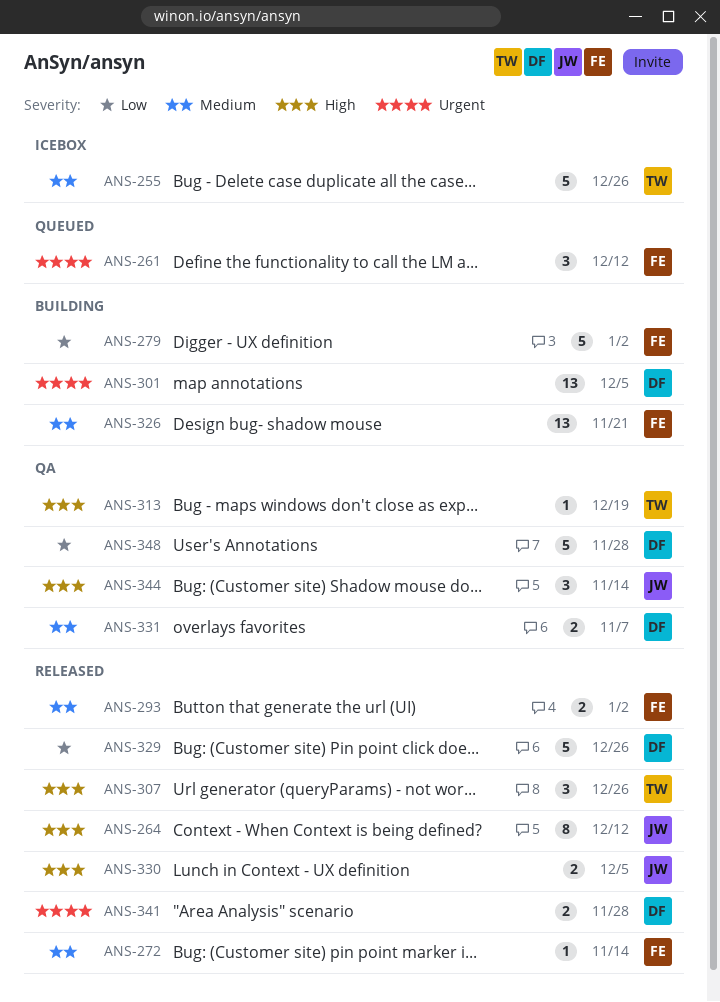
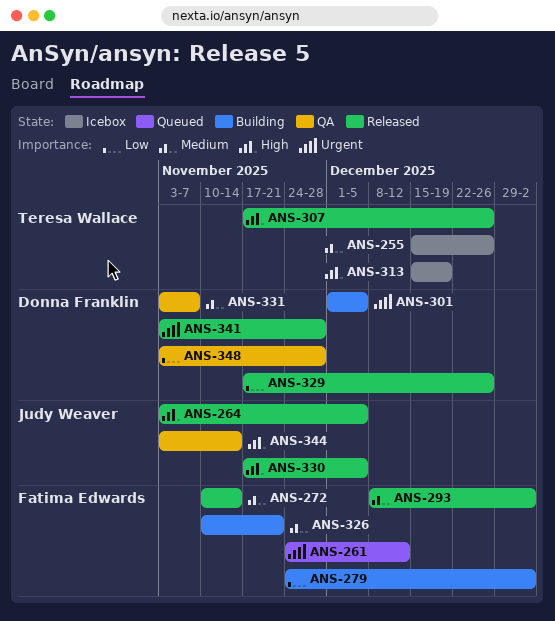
ANS-264, due: Dec 12 -> Dec 5
ANS-313, status: QA -> Icebox

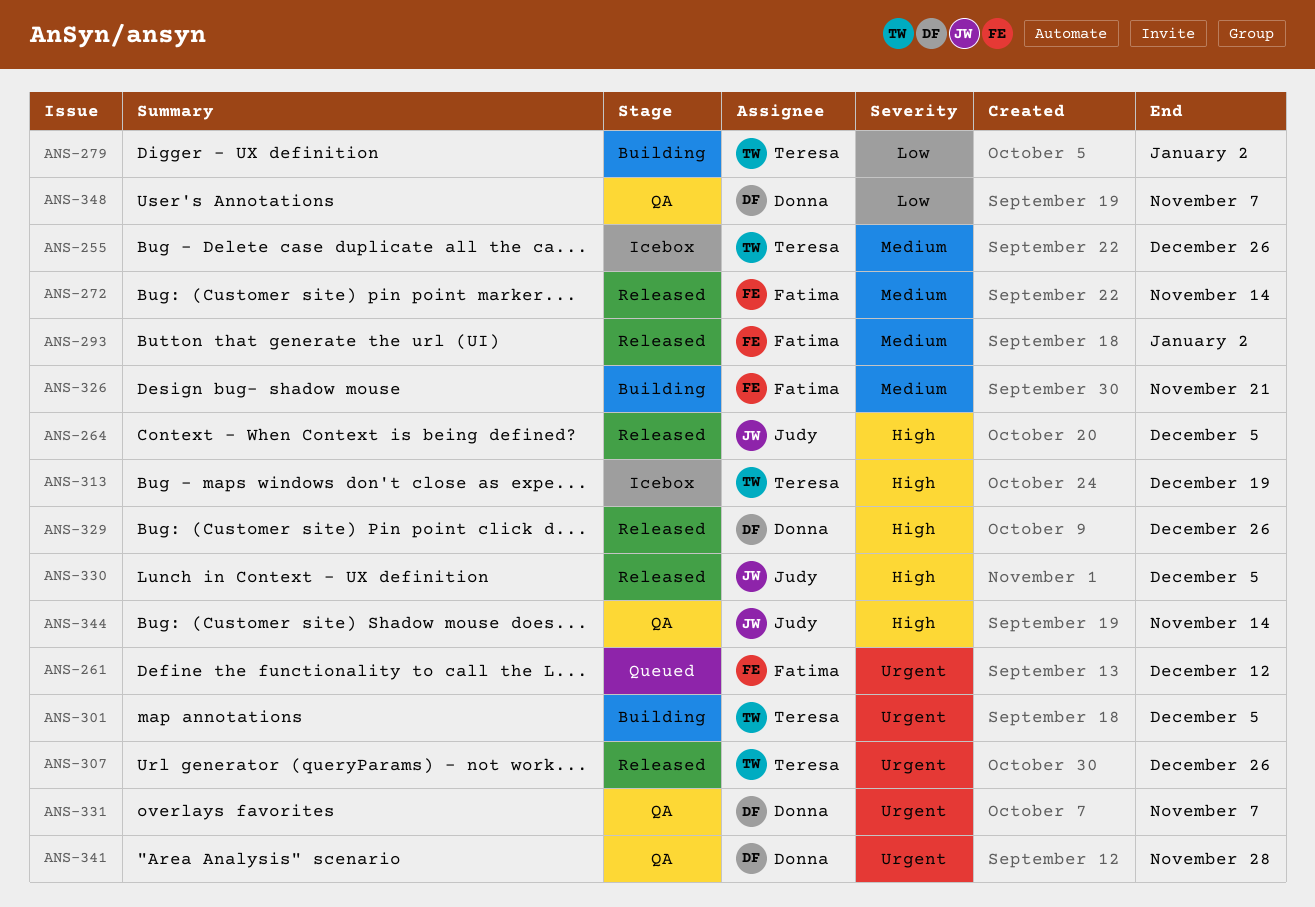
ANS-279, owner: Fatima Edwards -> Teresa Wallace
ANS-301, owner: Donna Franklin -> Teresa Wallace
ANS-307, priority: High -> Urgent
ANS-329, priority: Low -> High
ANS-331, priority: Medium -> Urgent
ANS-341, status: Released -> QA
ANS-348, due: Nov 28 -> Nov 7

